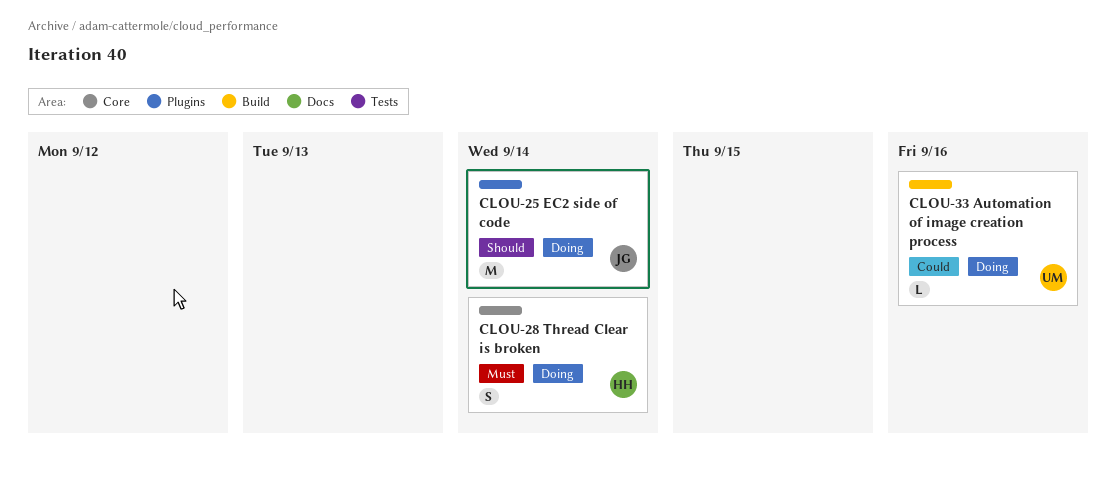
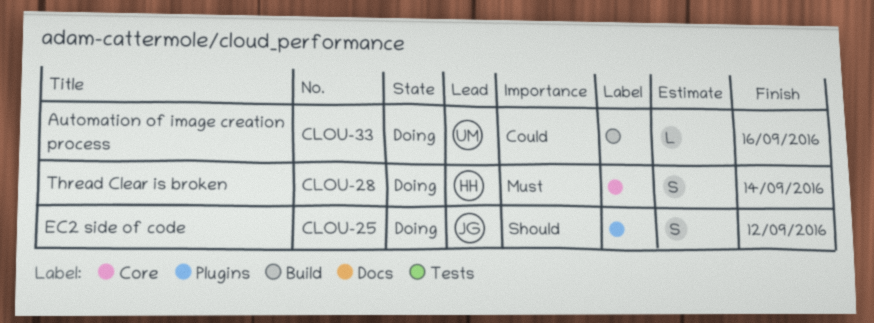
CLOU-25, estimate: M -> S
CLOU-25, due: Sep 14 -> Sep 12

